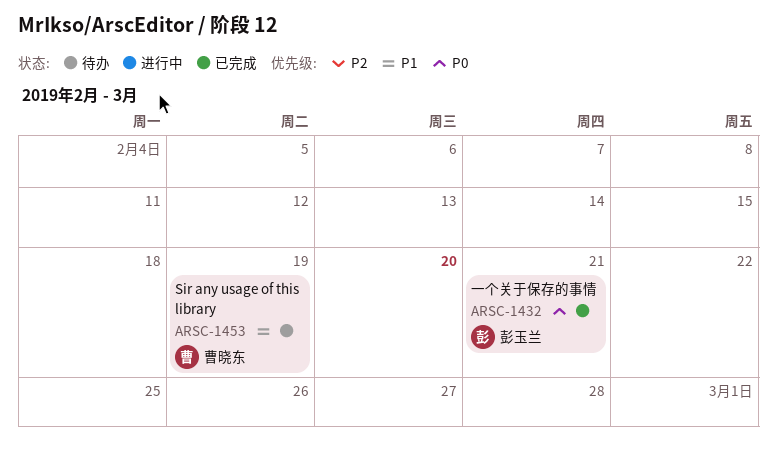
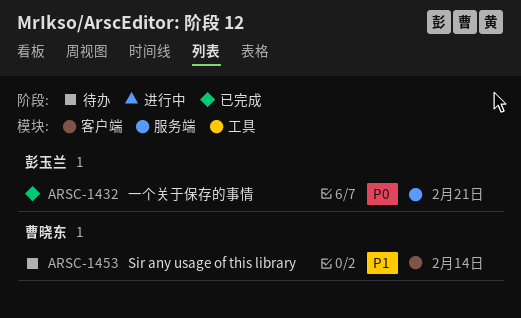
ARSC-1453, due: Feb 19 -> Feb 14

